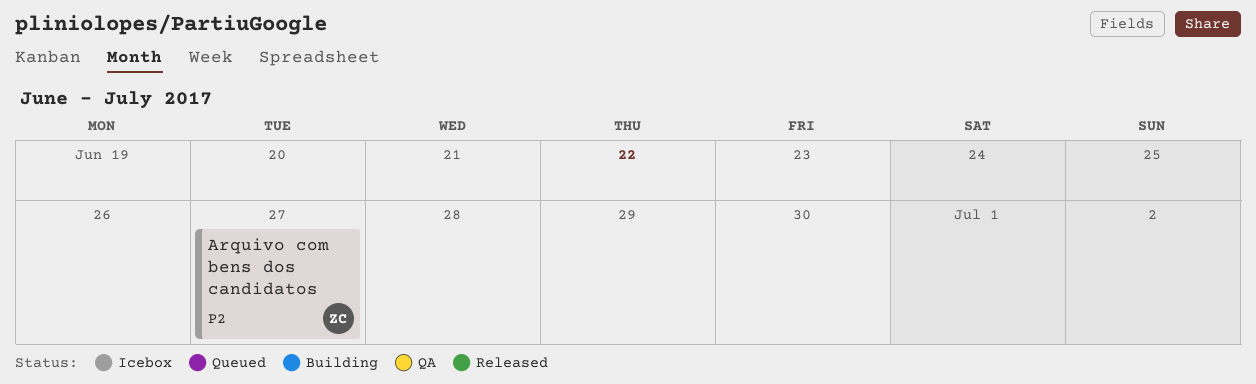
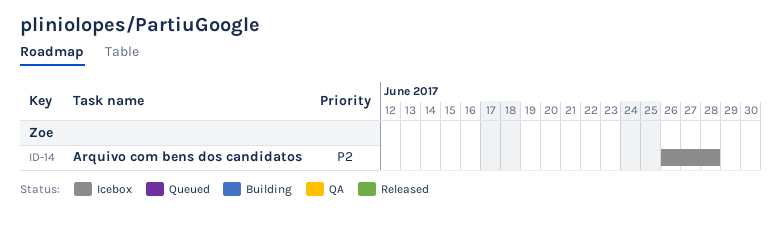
Arquivo com bens dos candidatos, due: Jun 27 -> Jun 28

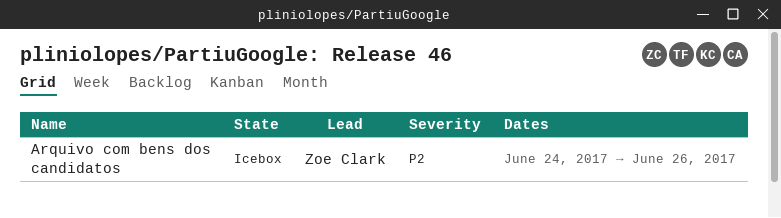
Arquivo com bens dos candidatos, start: Jun 26 -> Jun 24
Arquivo com bens dos candidatos, due: Jun 28 -> Jun 26

